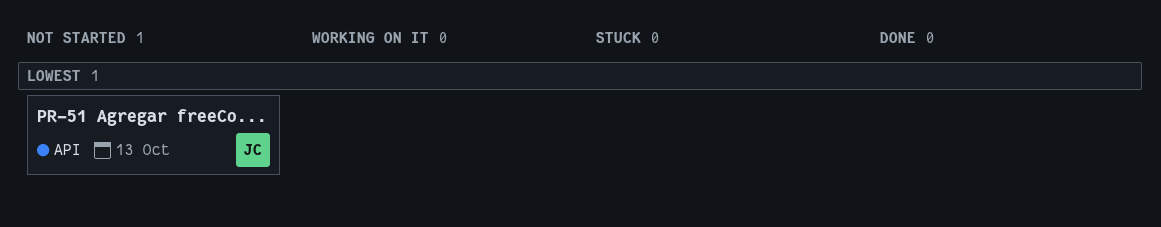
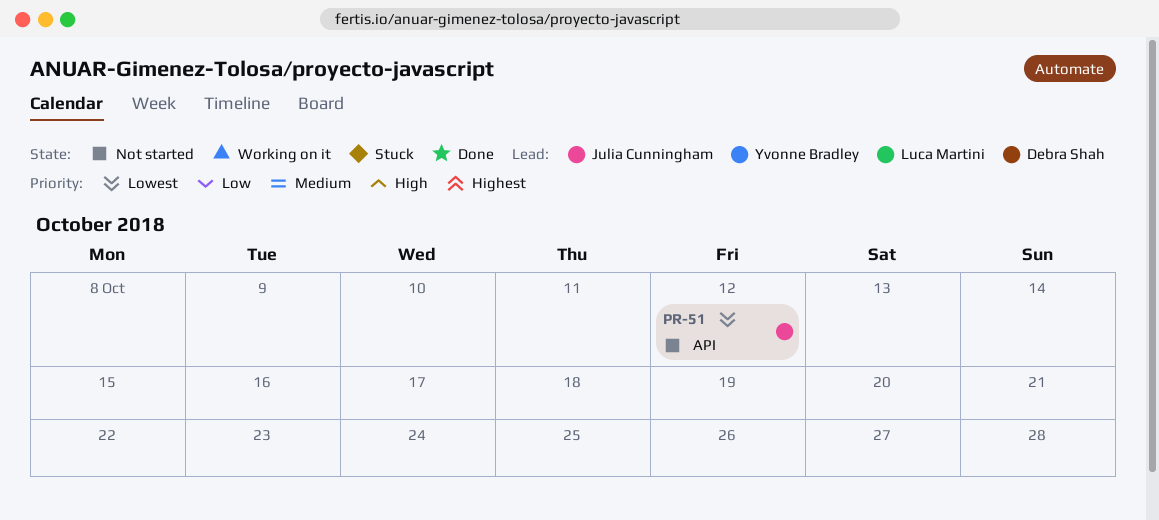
PR-51, due: Oct 13 -> Oct 12

